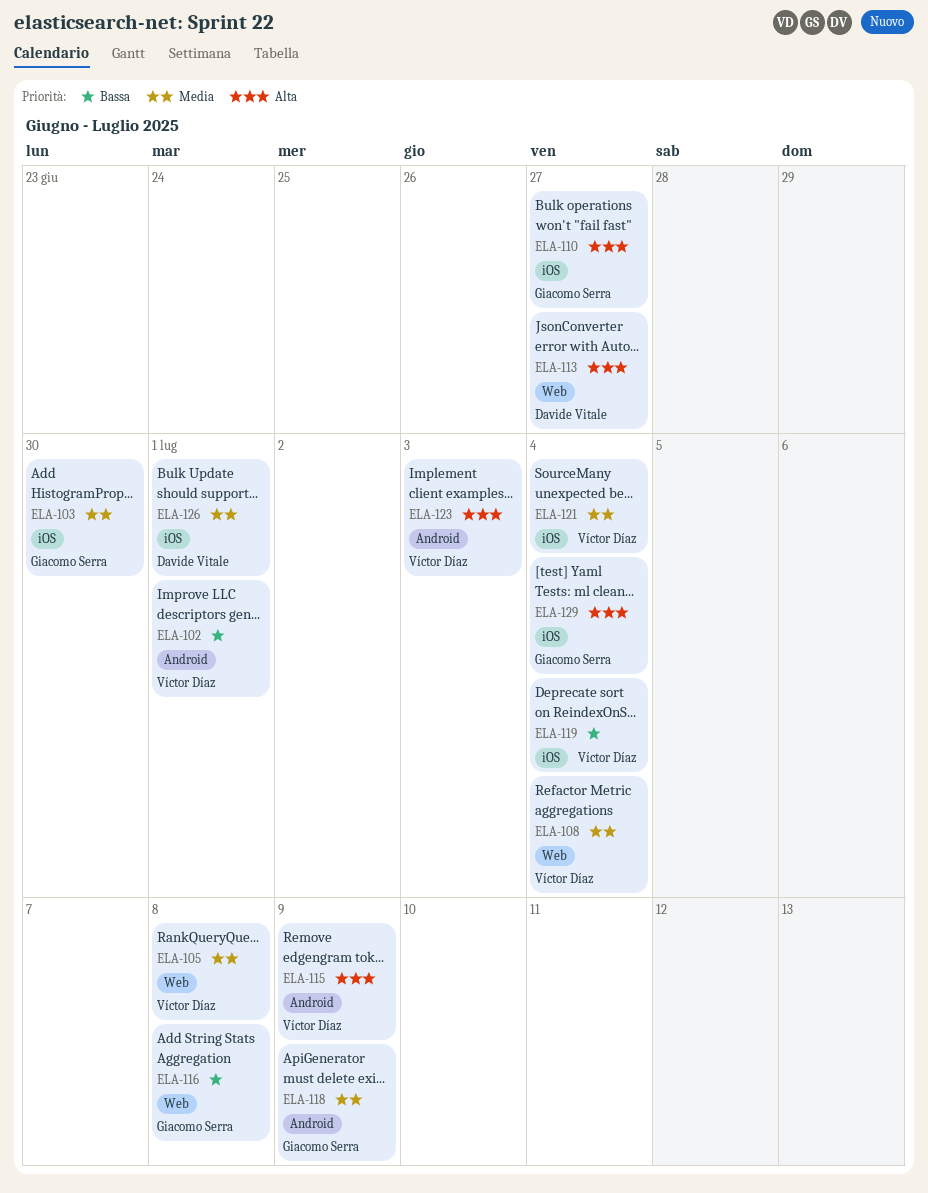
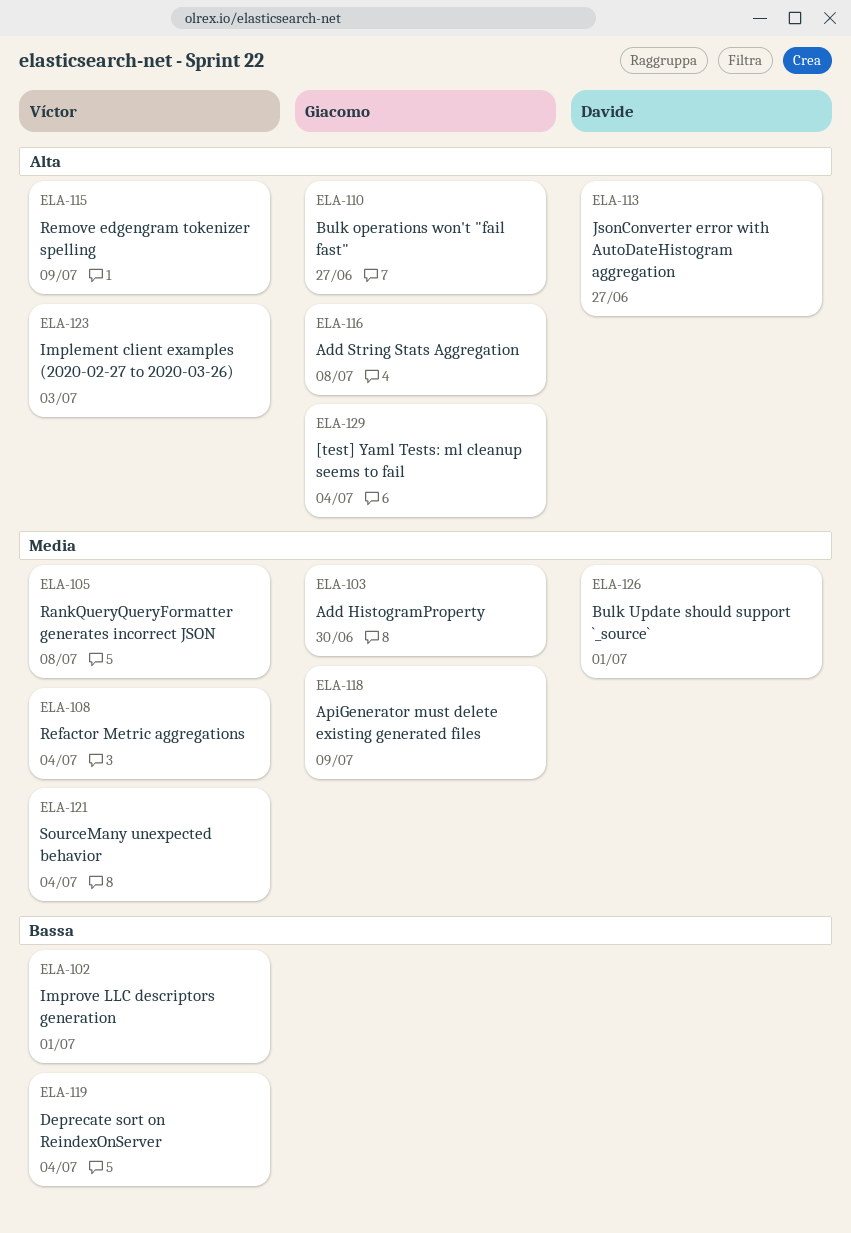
ELA-116, priority: Bassa -> Alta

